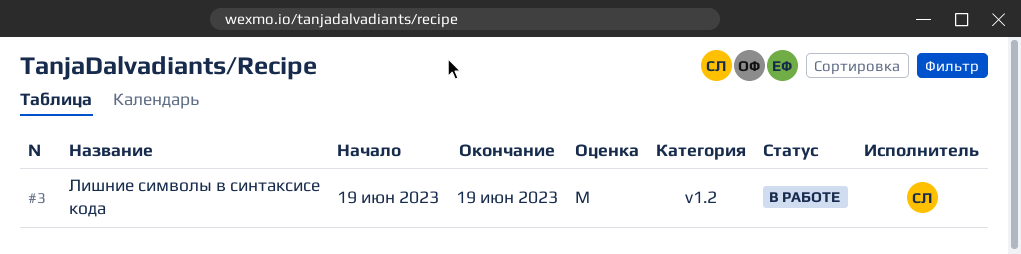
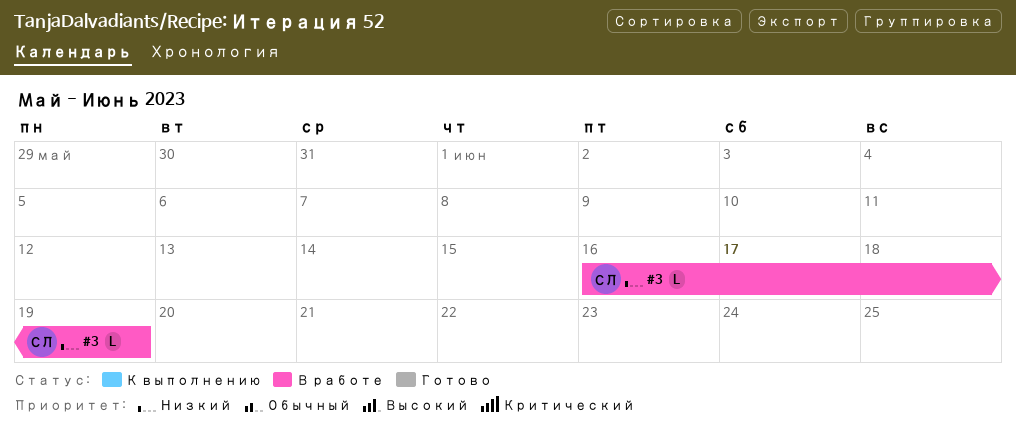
#3, estimate: M -> L
#3, start: Jun 19 -> Jun 16

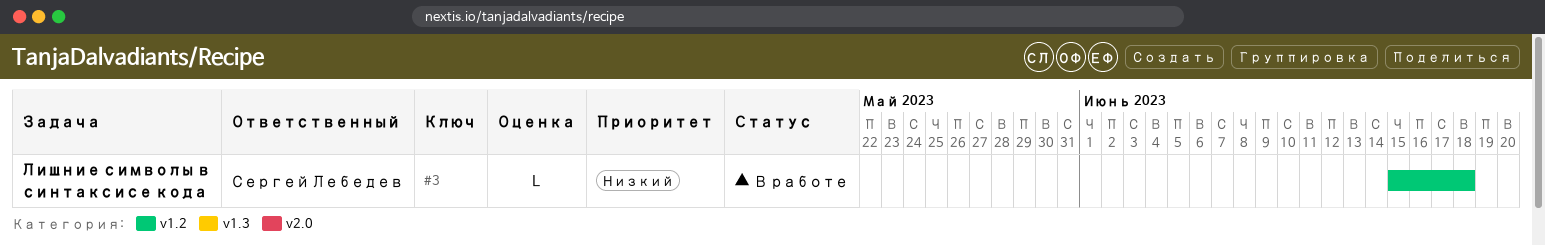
#3, start: Jun 16 -> Jun 15
#3, due: Jun 19 -> Jun 18

